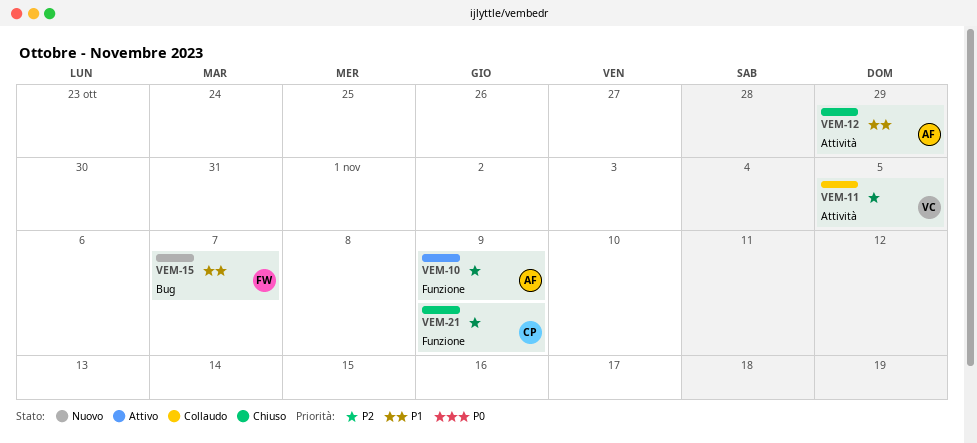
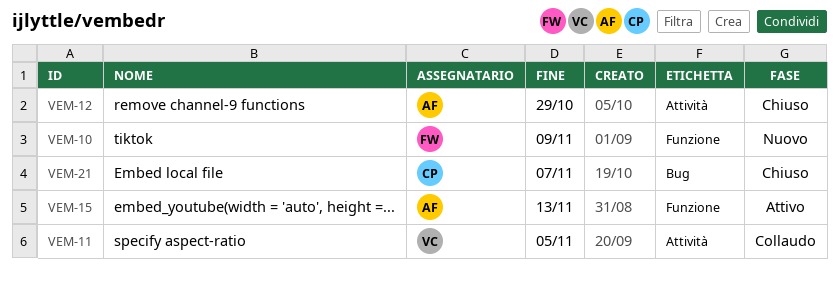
VEM-10, status: Attivo -> Nuovo
VEM-10, owner: AF -> FW
VEM-15, status: Nuovo -> Attivo
VEM-15, owner: FW -> AF
VEM-15, label: Bug -> Funzione
VEM-15, due: Nov 7 -> Nov 13
VEM-21, label: Funzione -> Bug
VEM-21, due: Nov 9 -> Nov 7

